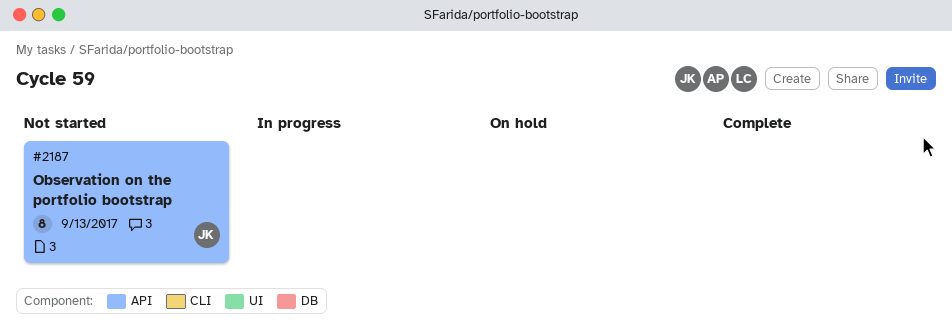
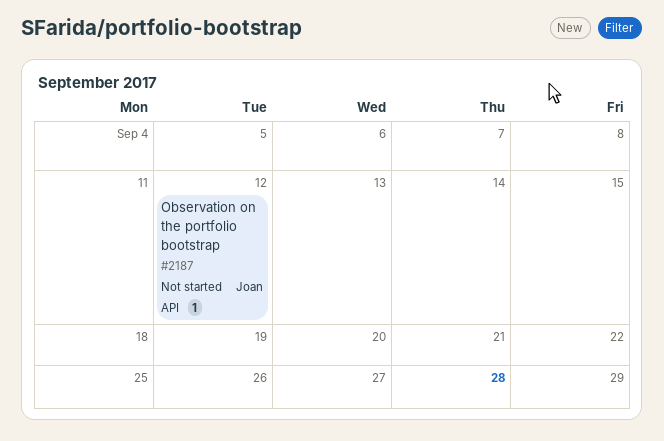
#2187, estimate: 8 -> 1
#2187, due: Sep 13 -> Sep 12

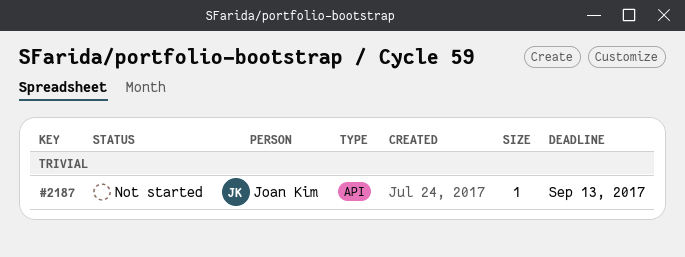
#2187, due: Sep 12 -> Sep 13

